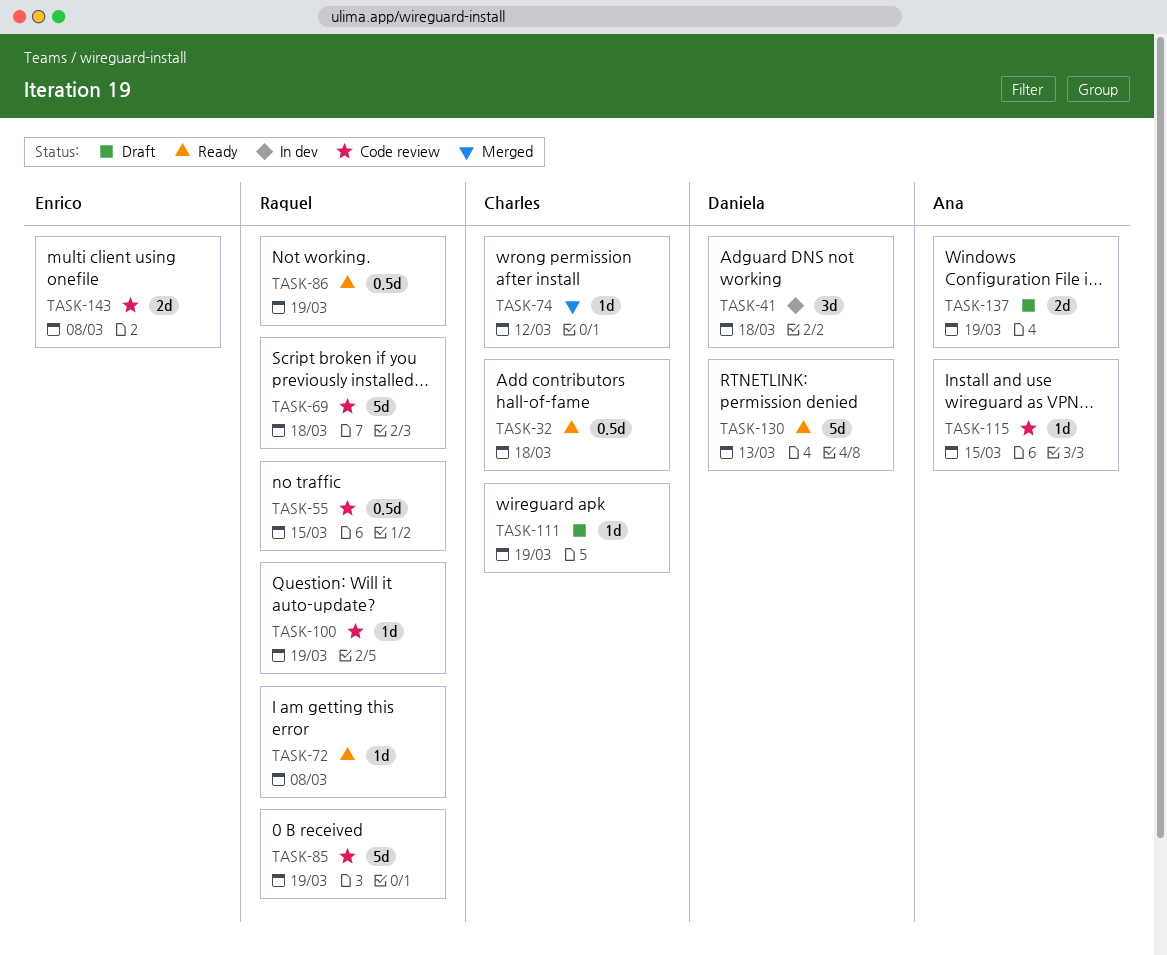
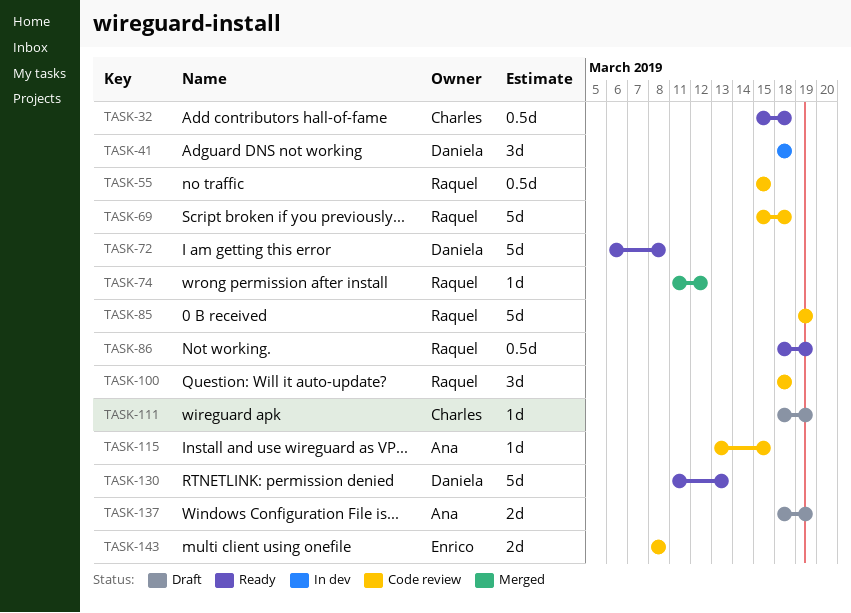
TASK-72, owner: Raquel -> Daniela
TASK-72, estimate: 1d -> 5d
TASK-74, owner: Charles -> Raquel
TASK-100, estimate: 1d -> 3d
TASK-100, due: Mar 19 -> Mar 18

